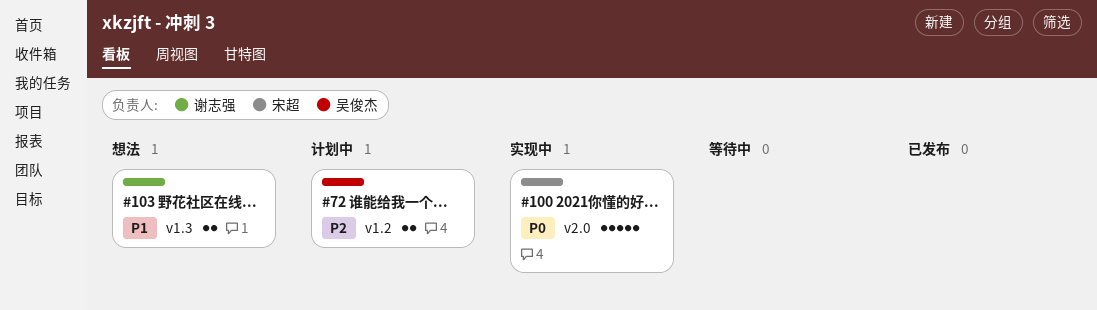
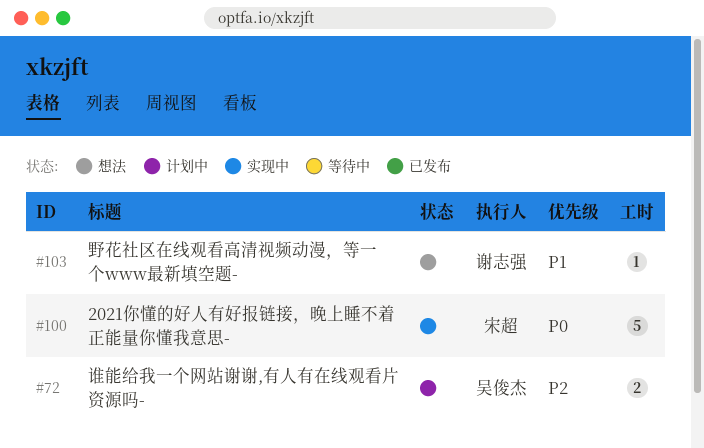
#103, estimate: 2 -> 1

